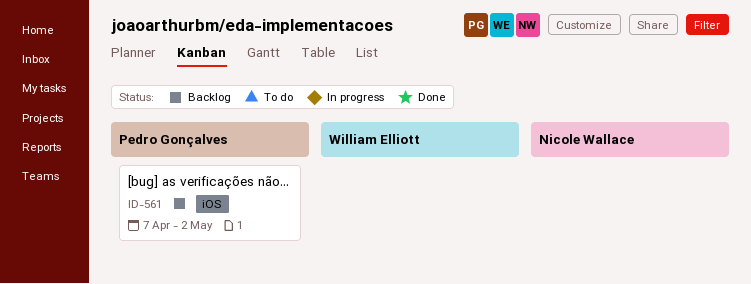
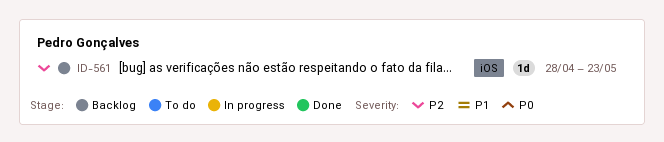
ID-561, start: Apr 7 -> Apr 28
ID-561, due: May 2 -> May 23

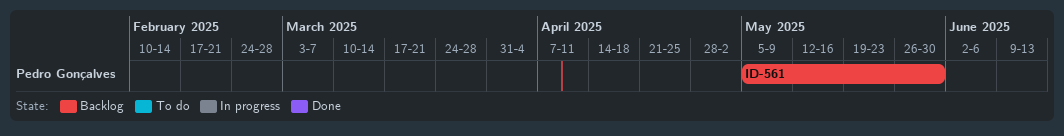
ID-561, start: Apr 28 -> May 5
ID-561, due: May 23 -> May 30

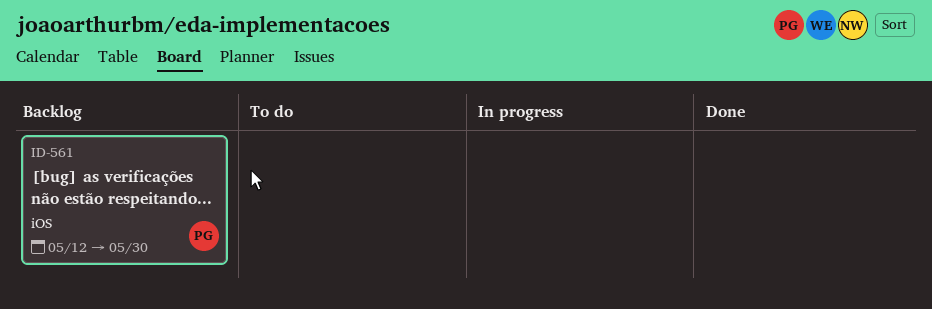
ID-561, start: May 5 -> May 12

